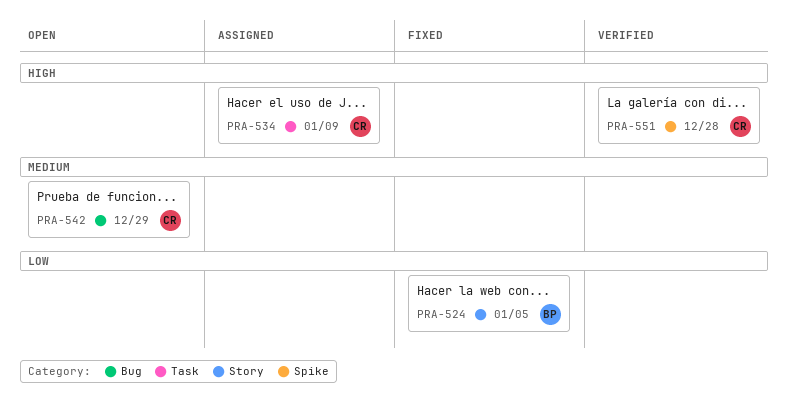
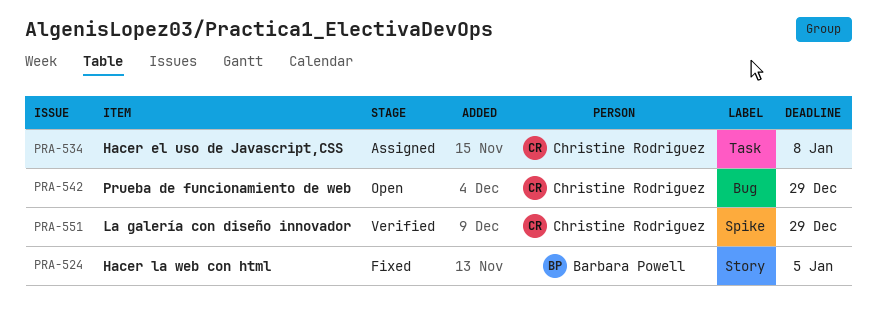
PRA-534, due: Jan 9 -> Jan 8
PRA-551, due: Dec 28 -> Dec 29

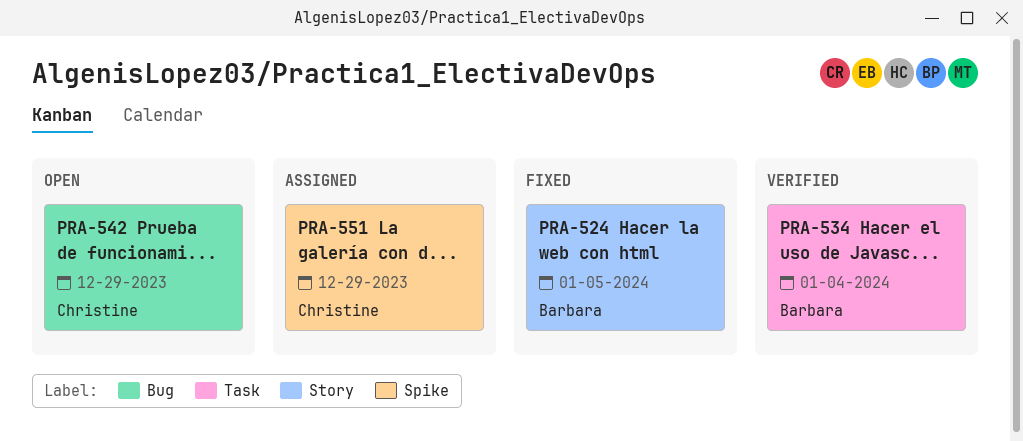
PRA-534, status: Assigned -> Verified
PRA-534, owner: Christine Rodriguez -> Barbara Powell
PRA-534, due: Jan 8 -> Jan 4
PRA-551, status: Verified -> Assigned

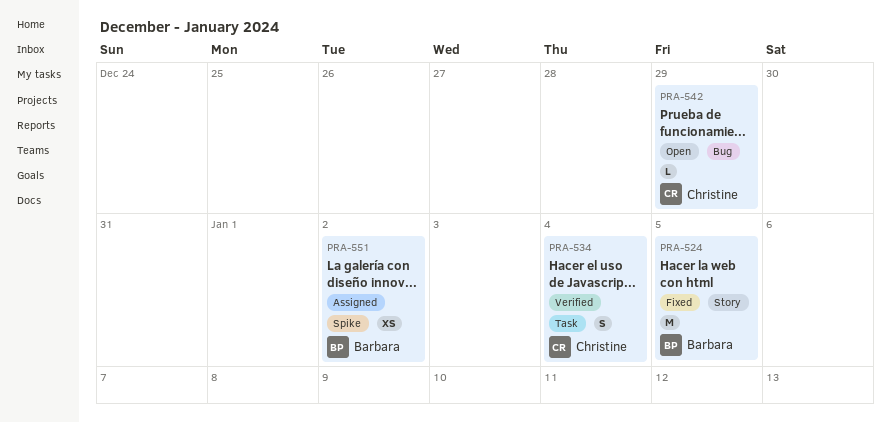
PRA-534, owner: Barbara -> Christine
PRA-551, owner: Christine -> Barbara
PRA-551, due: Dec 29 -> Jan 2

